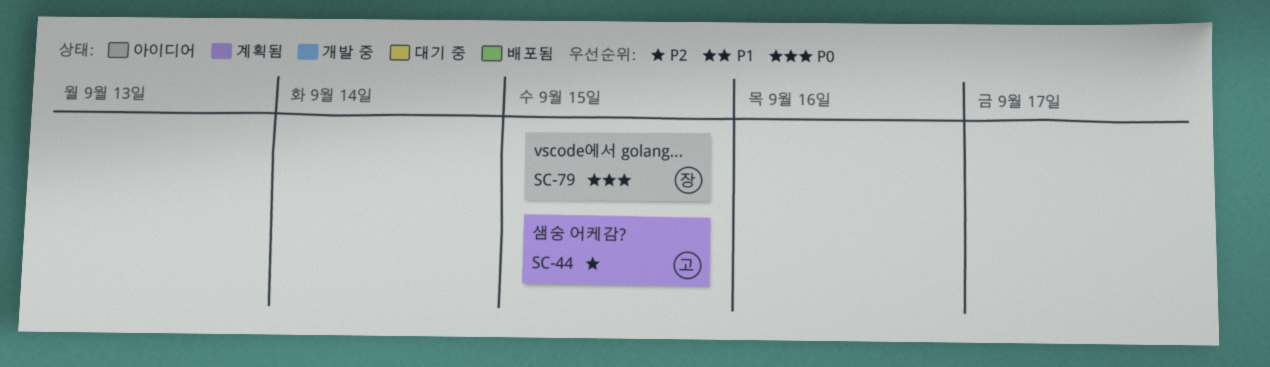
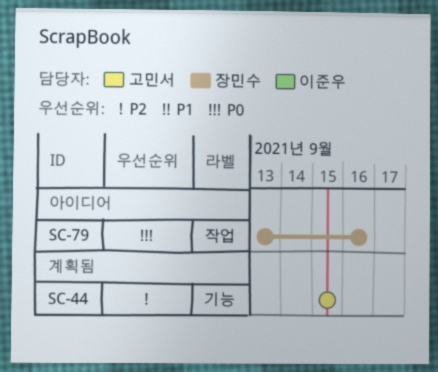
SC-79, due: Sep 15 -> Sep 16

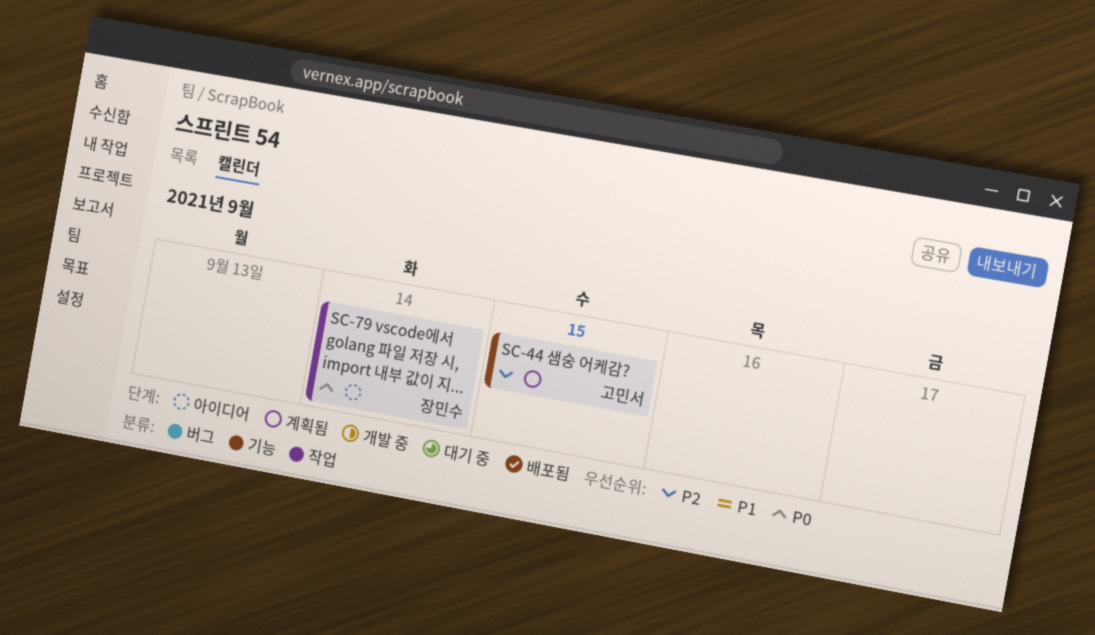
SC-79, due: Sep 16 -> Sep 14

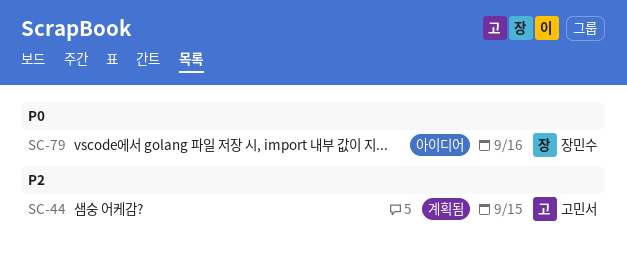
SC-79, due: Sep 14 -> Sep 16

